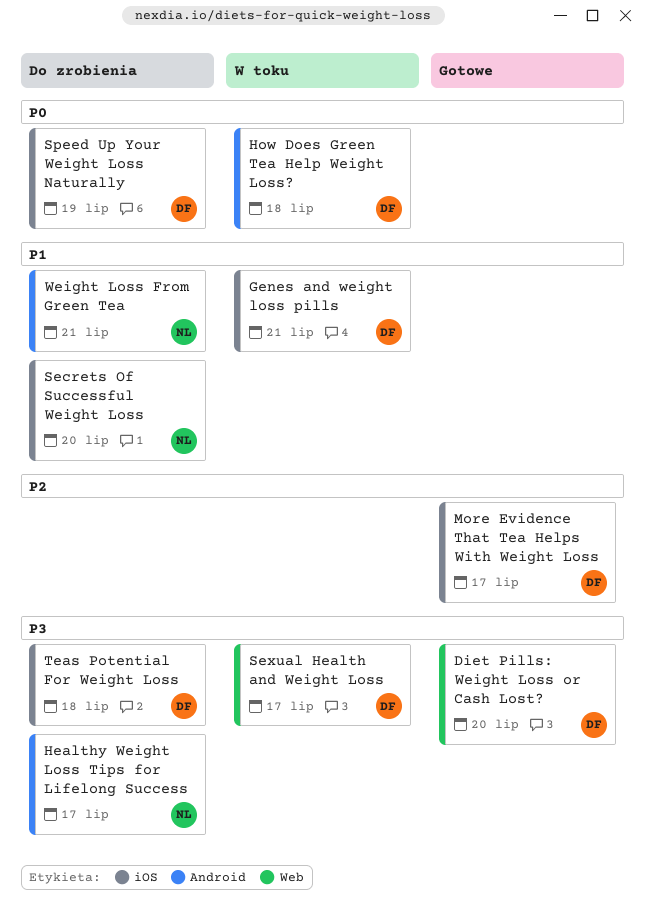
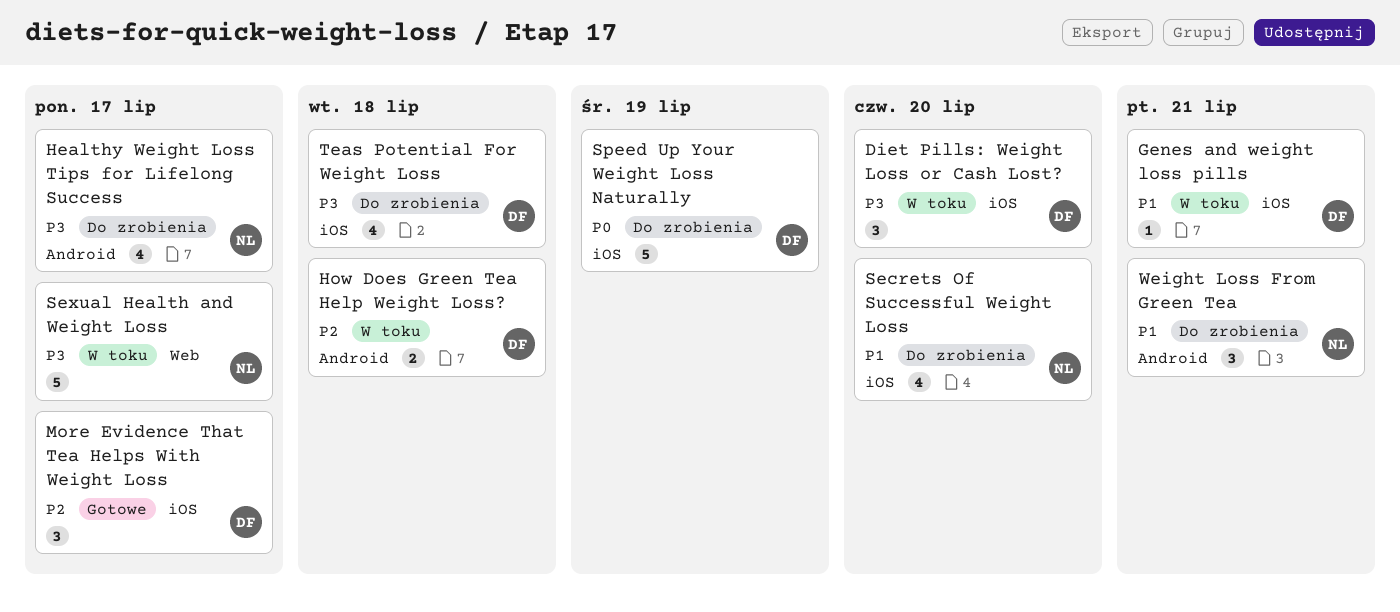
Diet Pills: Weight Loss or Cash Lost?, status: Gotowe -> W toku
Diet Pills: Weight Loss or Cash Lost?, label: Web -> iOS
How Does Green Tea Help Weight Loss?, priority: P0 -> P2
Sexual Health and Weight Loss, owner: DF -> NL

